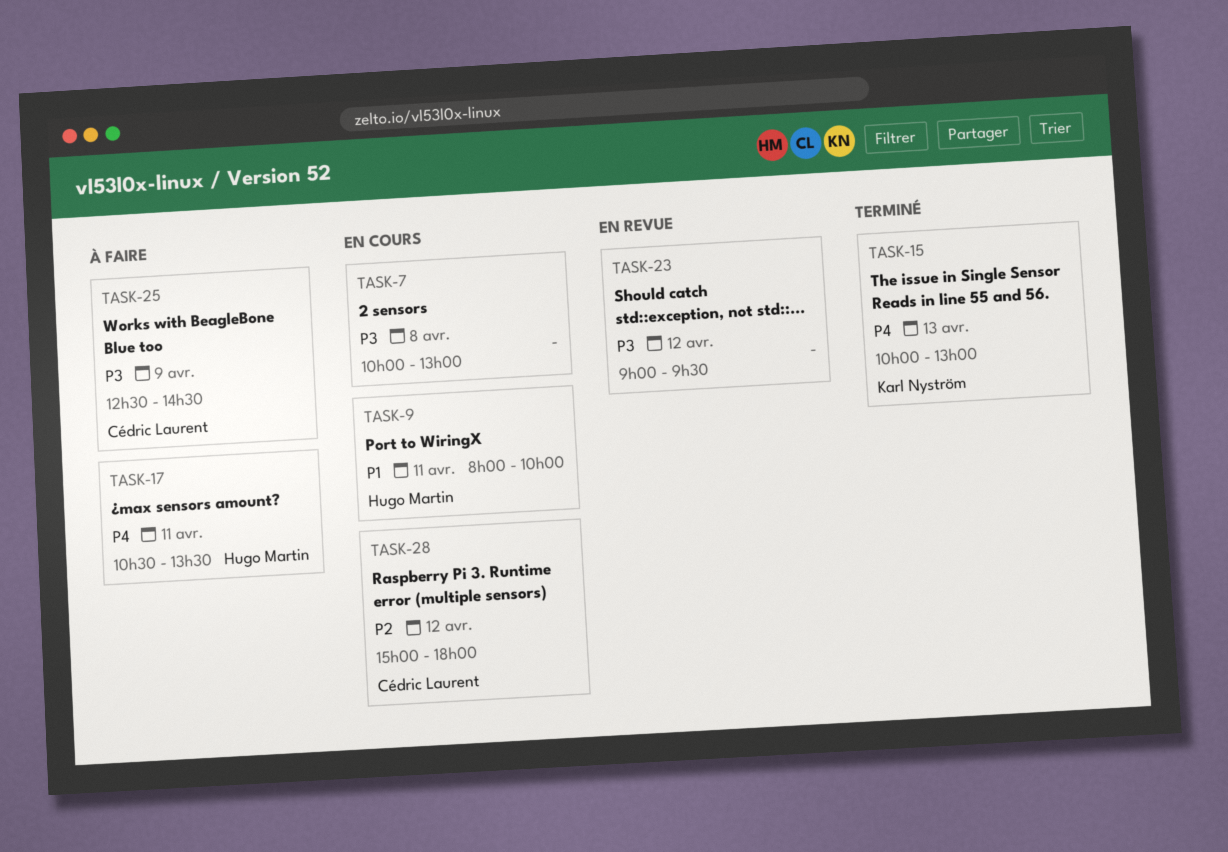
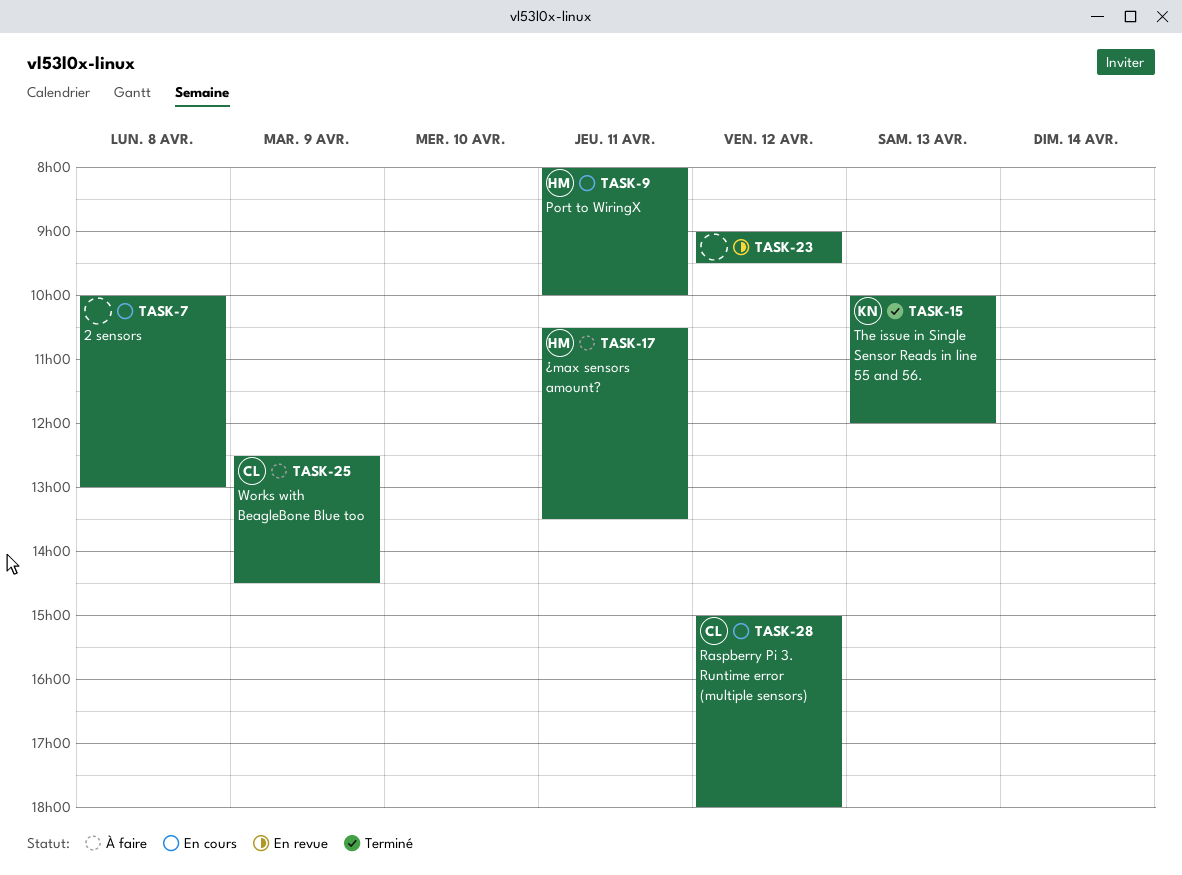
TASK-15, ends: 13:00 -> 12:00

